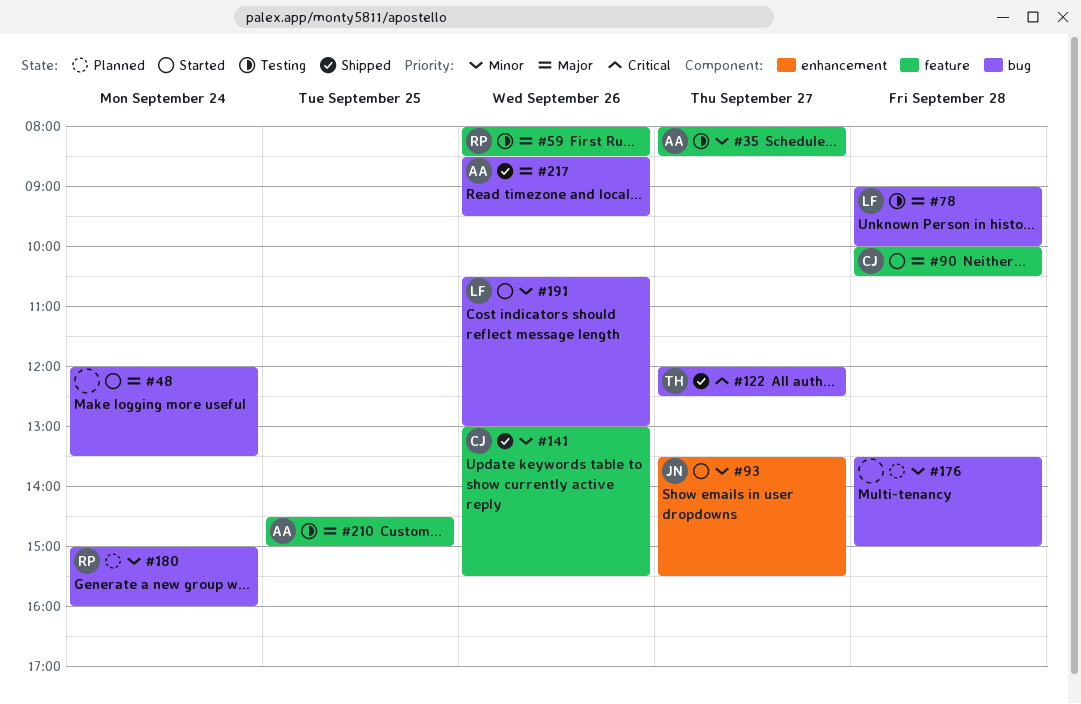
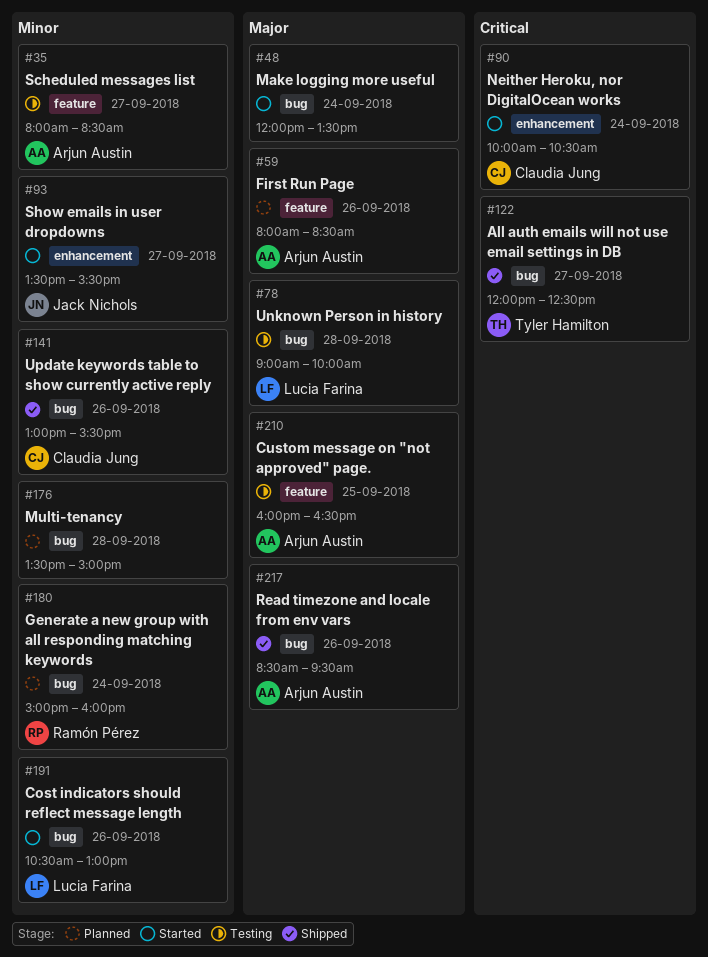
#59, status: Testing -> Planned
#59, owner: Ramón Pérez -> Arjun Austin
#90, priority: Major -> Critical
#90, label: feature -> enhancement
#90, day: Sep 28 -> Sep 24
#141, label: feature -> bug
#210, begins: 14:30 -> 16:00
#210, ends: 15:00 -> 16:30

